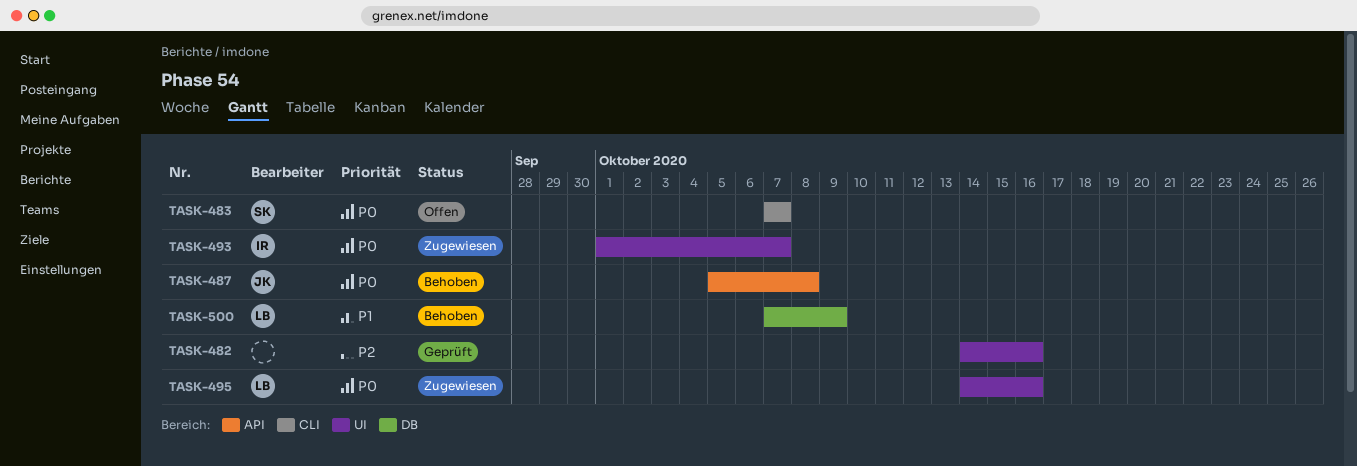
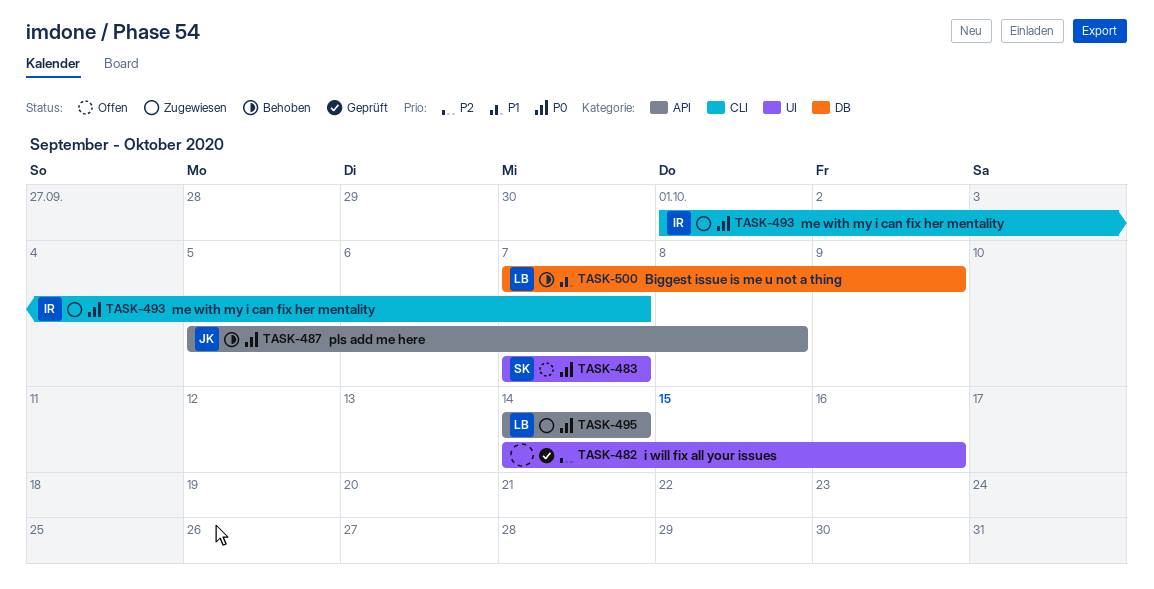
TASK-483, label: CLI -> UI
TASK-493, label: UI -> CLI
TASK-495, label: UI -> API
TASK-495, due: Oct 16 -> Oct 14

